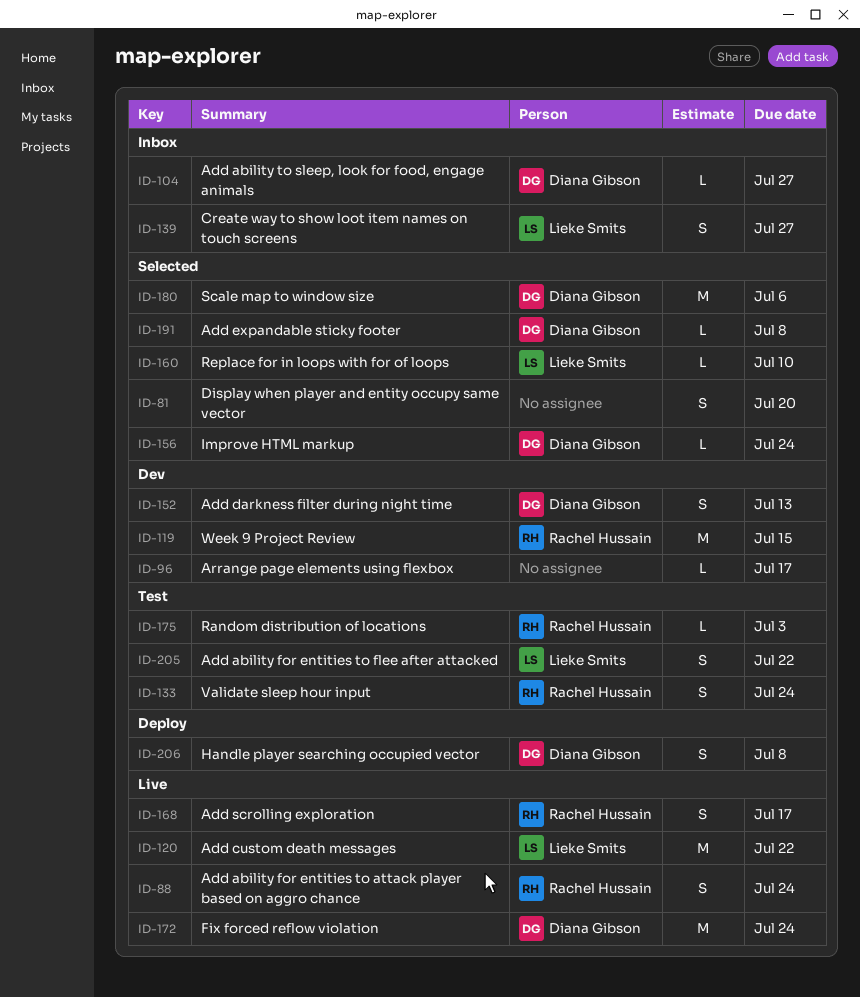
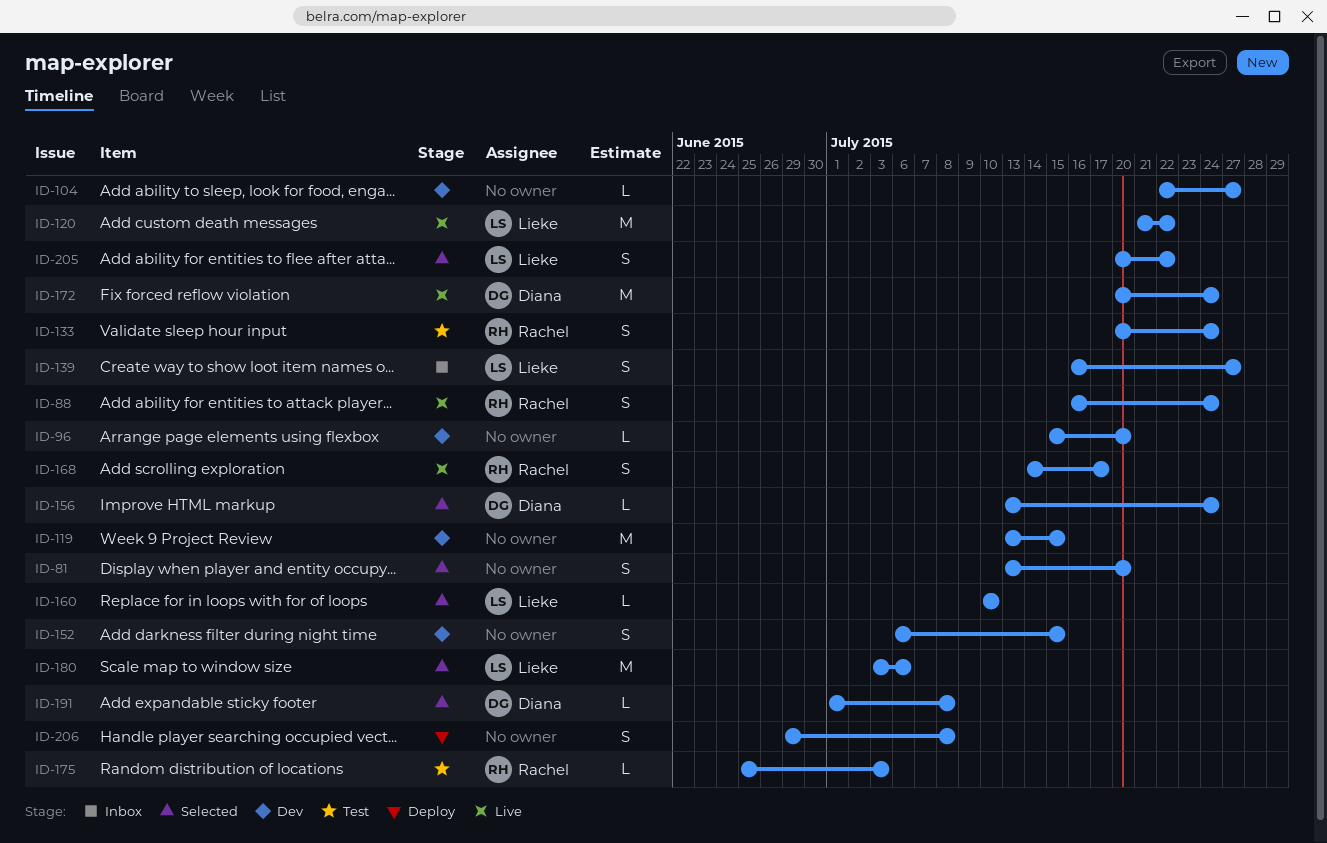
ID-96, due: Jul 17 -> Jul 20
ID-104, status: Inbox -> Dev
ID-104, owner: Diana Gibson -> none
ID-119, owner: Rachel Hussain -> none
ID-152, owner: Diana Gibson -> none
ID-152, due: Jul 13 -> Jul 15
ID-180, owner: Diana Gibson -> Lieke Smits
ID-205, status: Test -> Selected
ID-206, owner: Diana Gibson -> none

